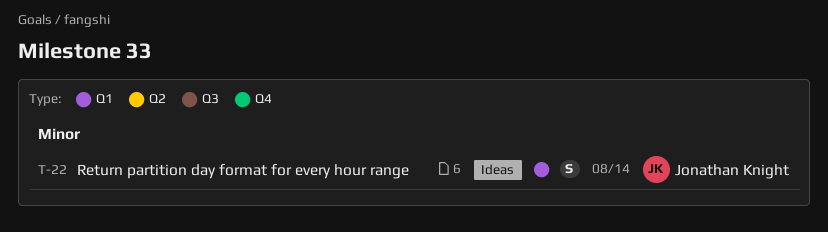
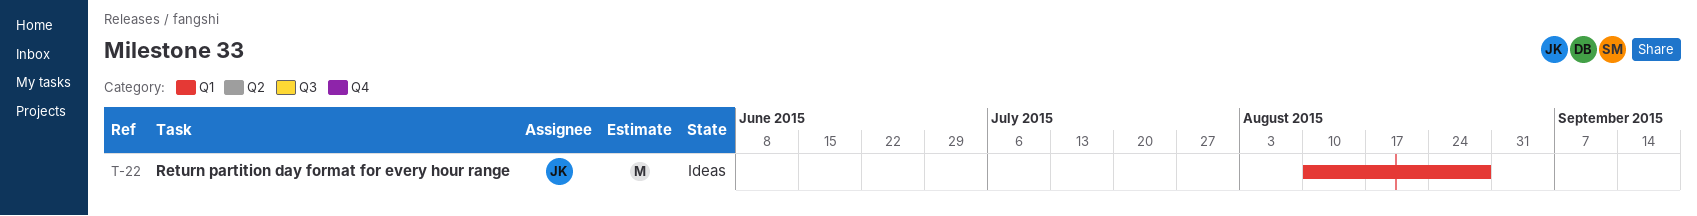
T-22, estimate: S -> M
T-22, due: Aug 14 -> Aug 28

